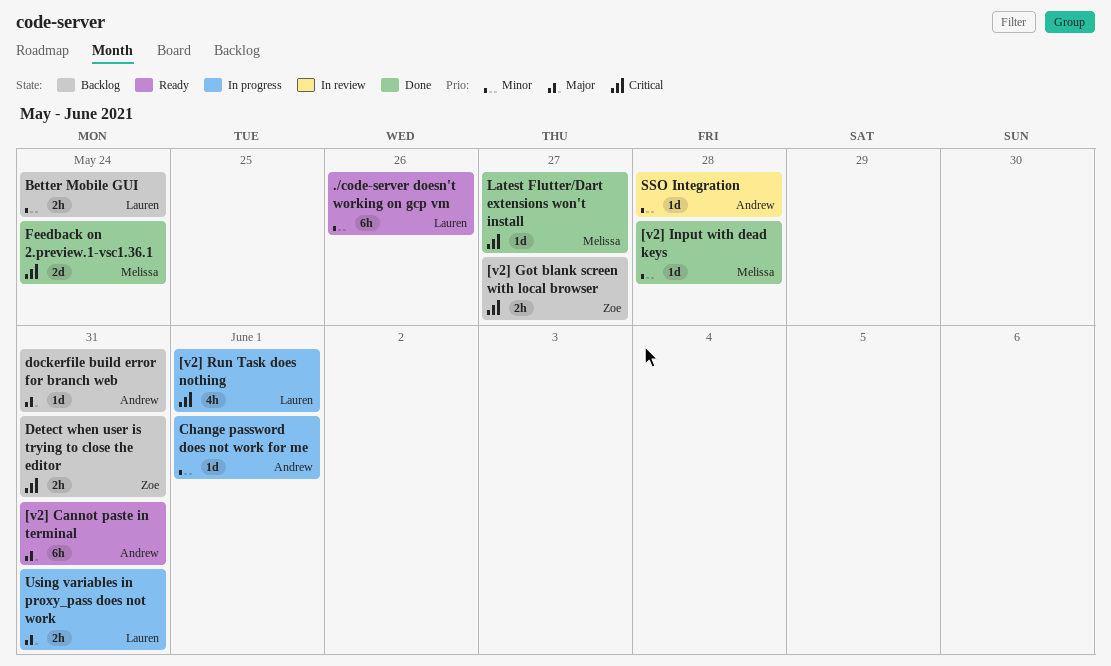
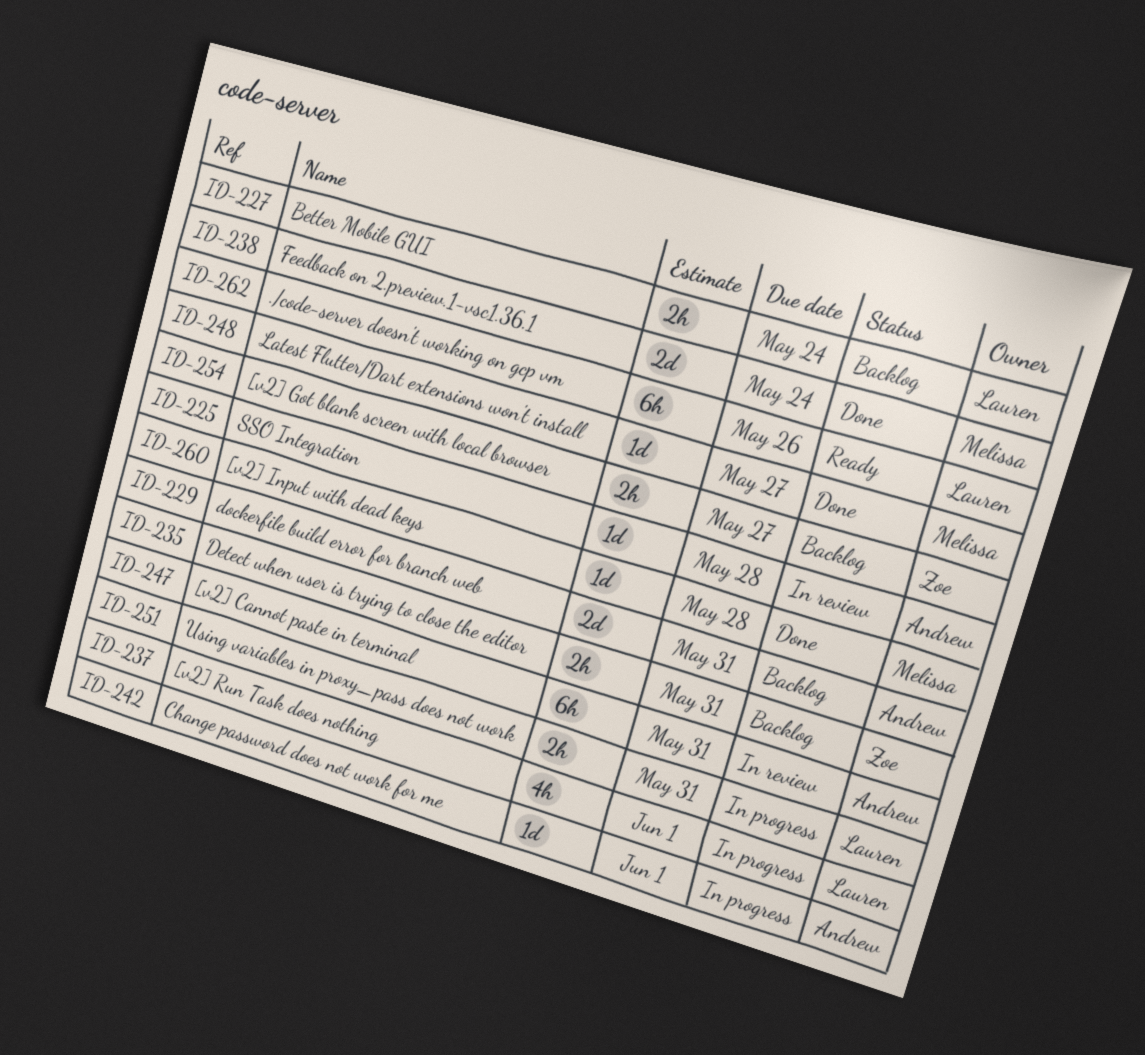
[v2] Cannot paste in terminal, status: Ready -> In review
dockerfile build error for branch web, estimate: 1d -> 2d

